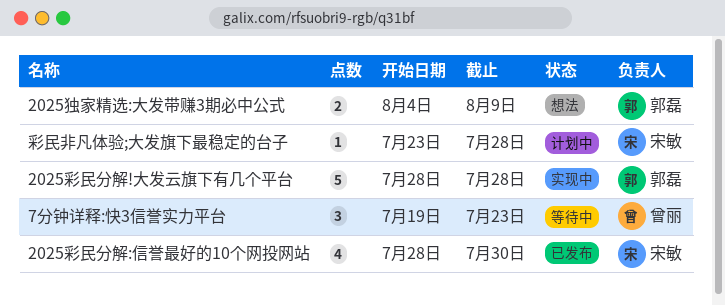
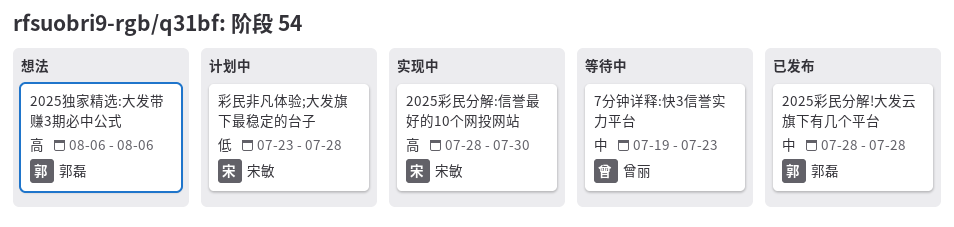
2025彩民分解!大发云旗下有几个平台, status: 实现中 -> 已发布
2025彩民分解:信誉最好的10个网投网站, status: 已发布 -> 实现中
2025独家精选:大发带赚3期必中公式, start: Aug 4 -> Aug 6
2025独家精选:大发带赚3期必中公式, due: Aug 9 -> Aug 6

